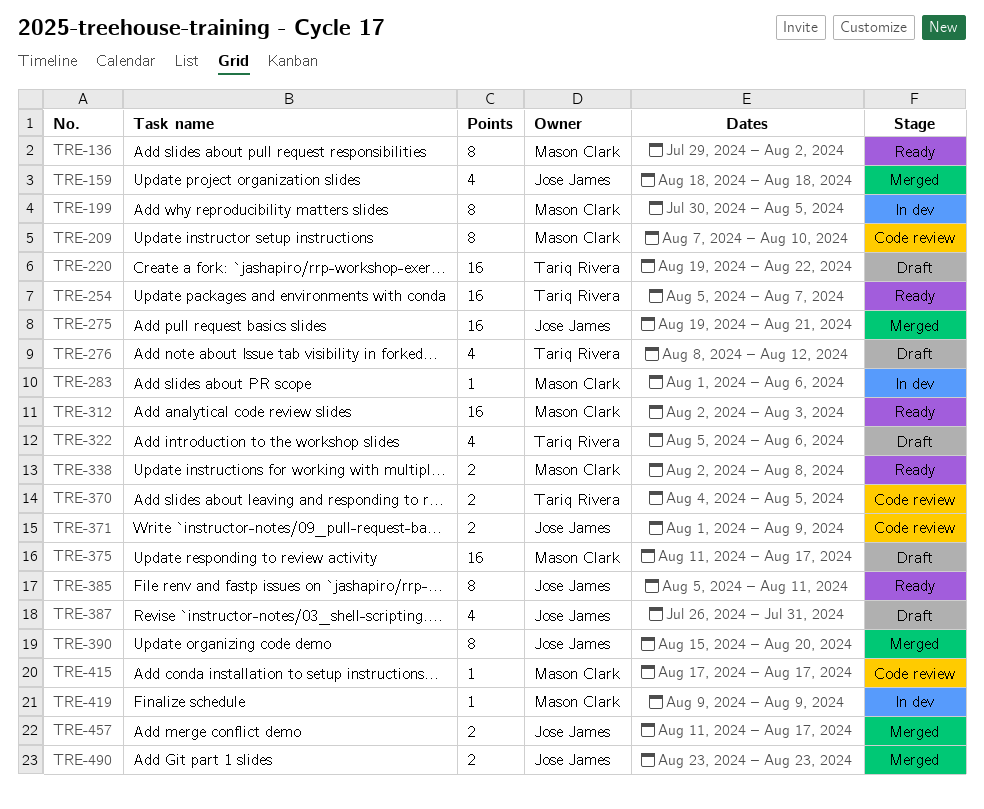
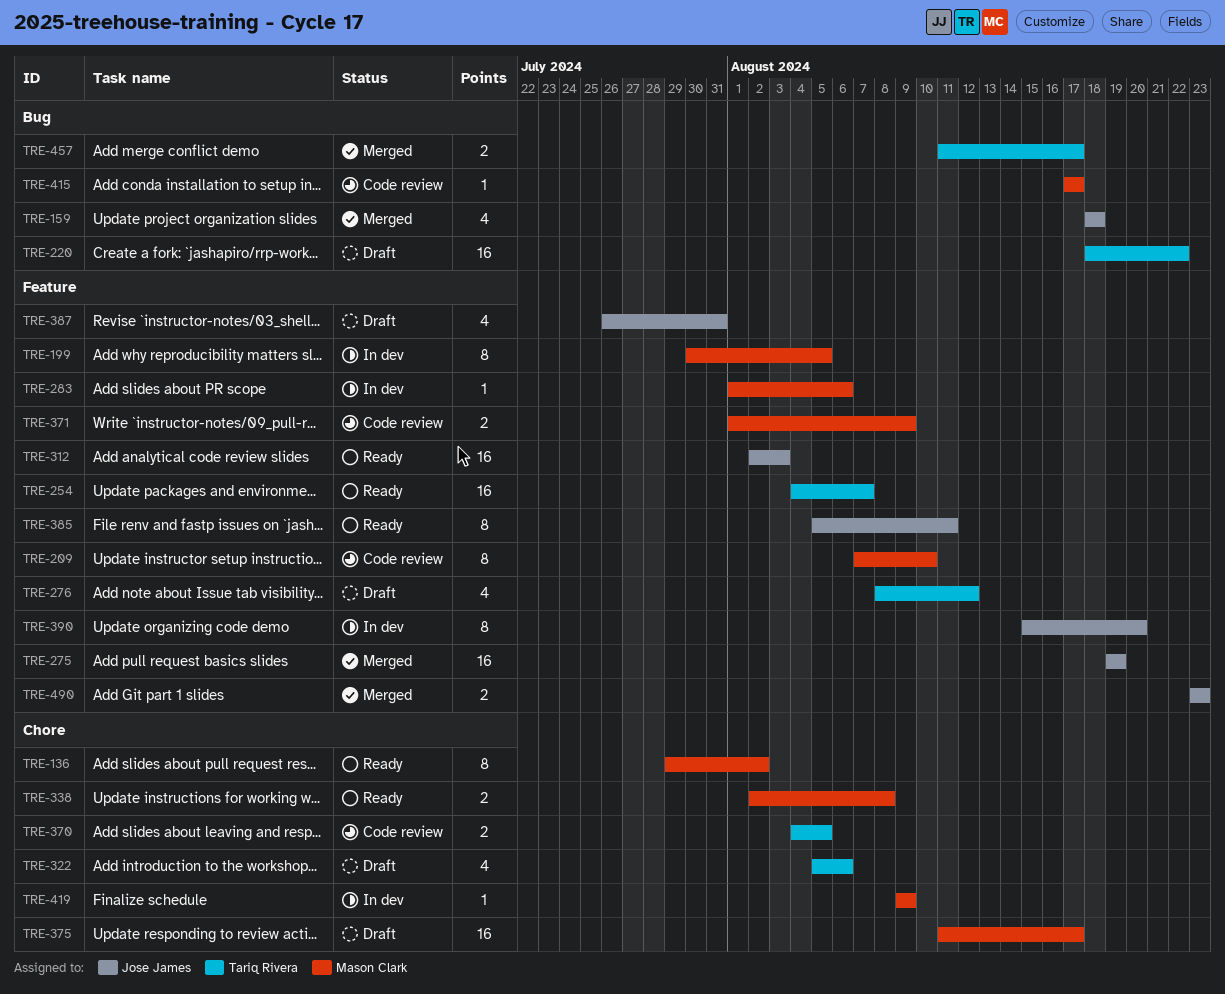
TRE-220, start: Aug 19 -> Aug 18
TRE-254, start: Aug 5 -> Aug 4
TRE-275, due: Aug 21 -> Aug 19
TRE-312, owner: Mason Clark -> Jose James
TRE-371, owner: Jose James -> Mason Clark
TRE-390, status: Merged -> In dev
TRE-457, owner: Jose James -> Tariq Rivera

